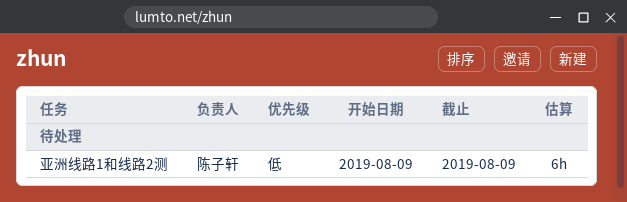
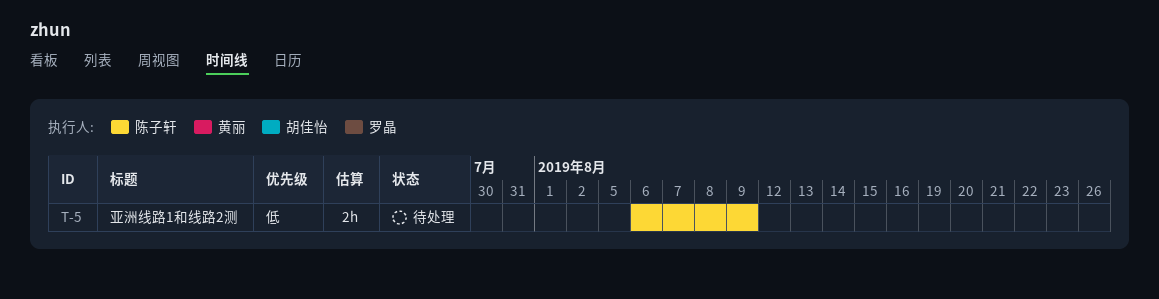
亚洲线路1和线路2测, estimate: 6h -> 2h
亚洲线路1和线路2测, start: Aug 9 -> Aug 6

